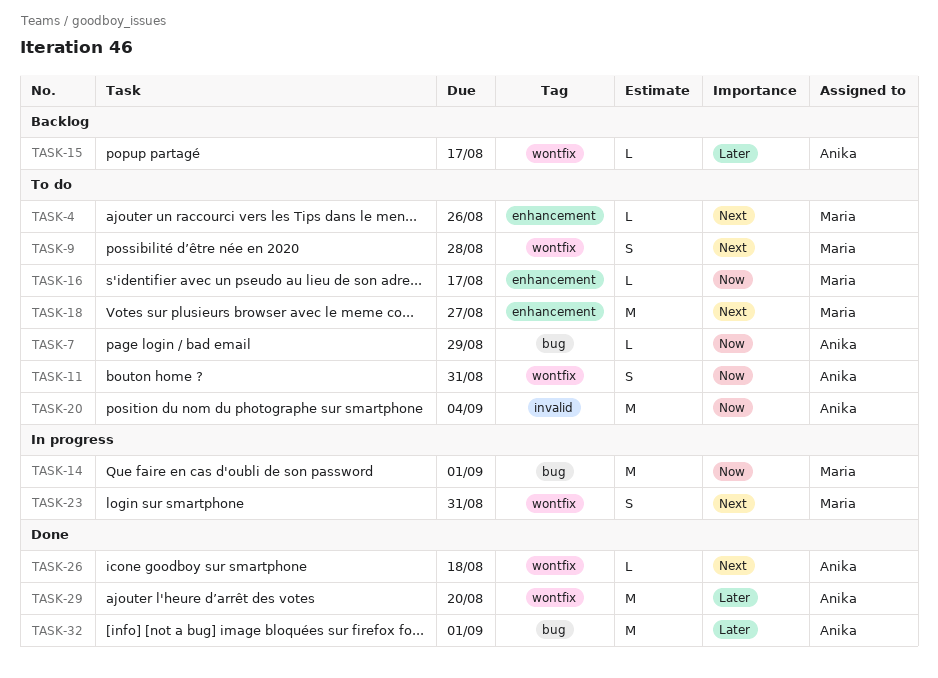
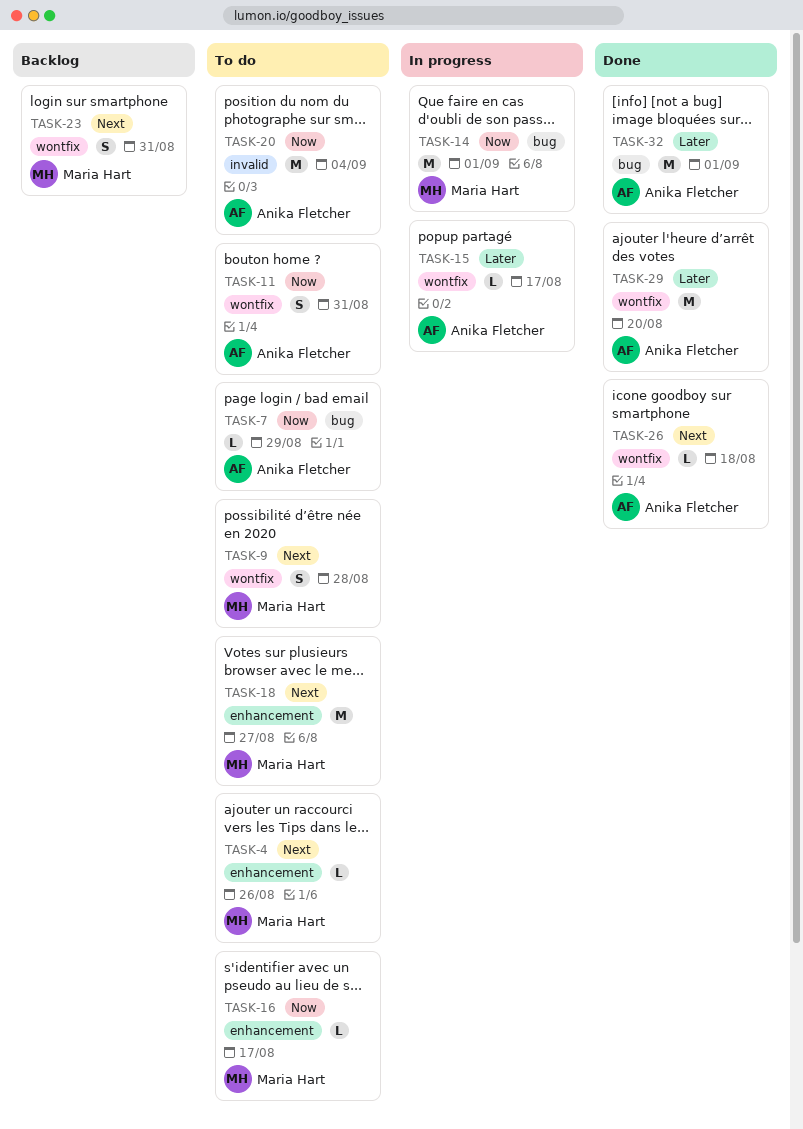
TASK-15, status: Backlog -> In progress
TASK-23, status: In progress -> Backlog

